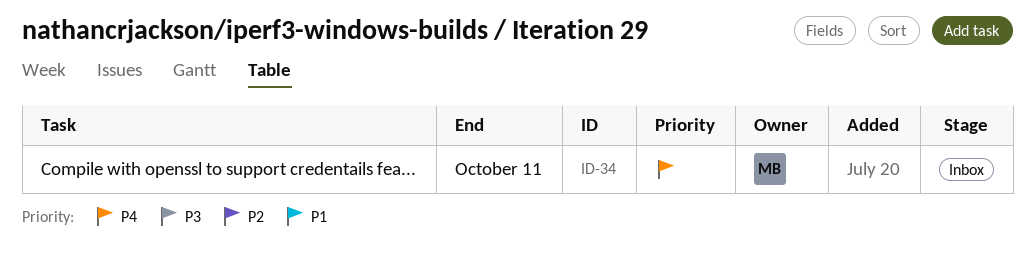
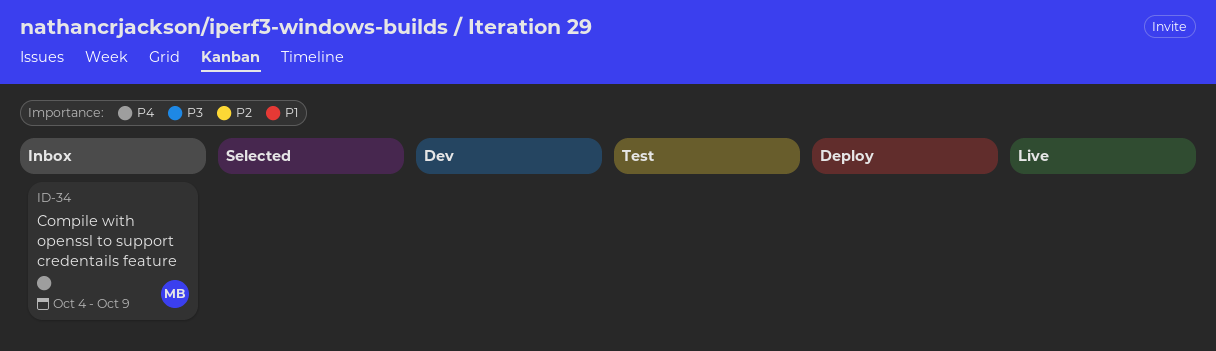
ID-34, due: Oct 11 -> Oct 9

